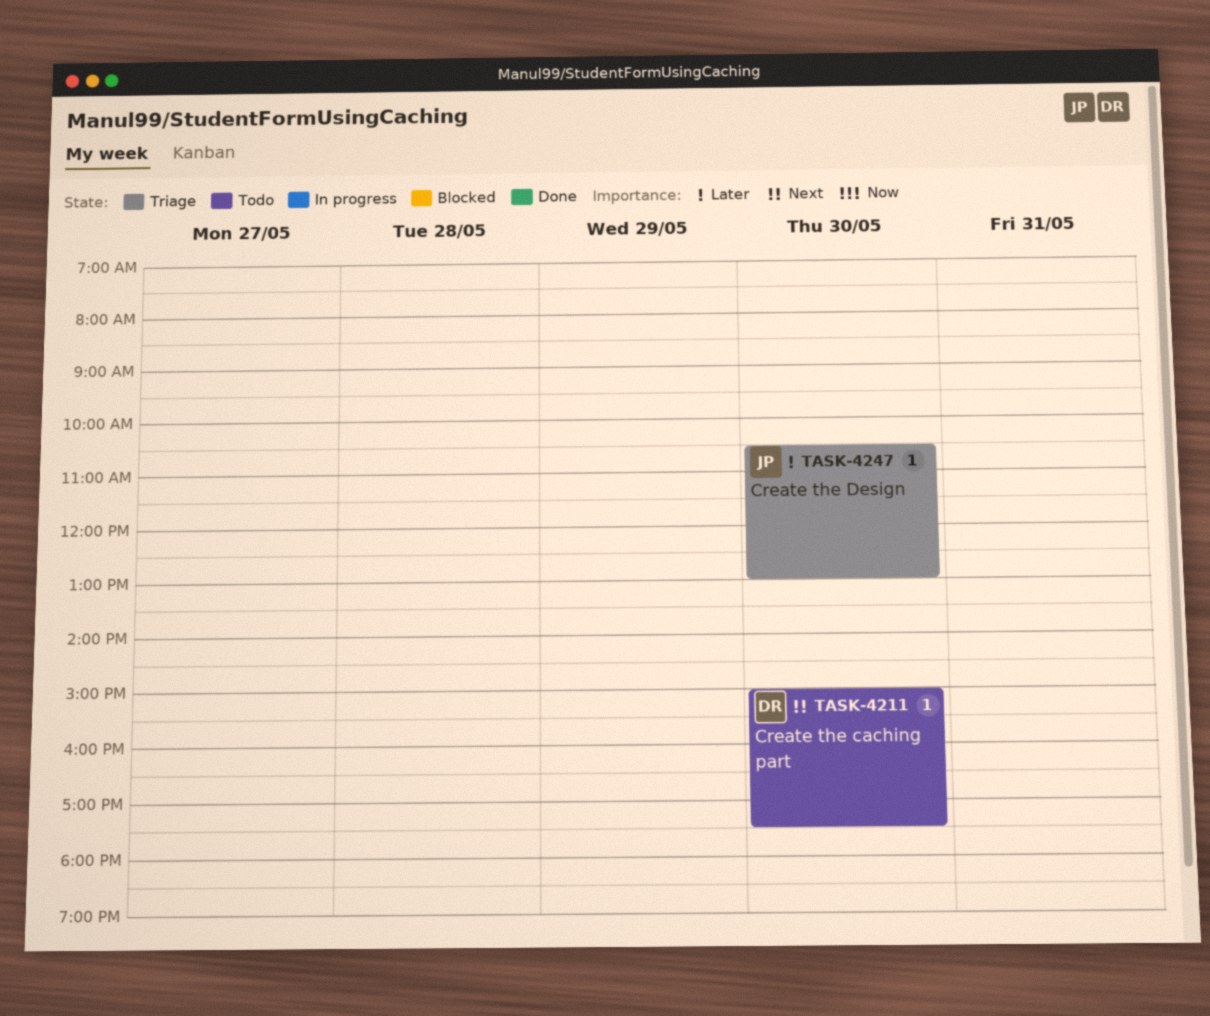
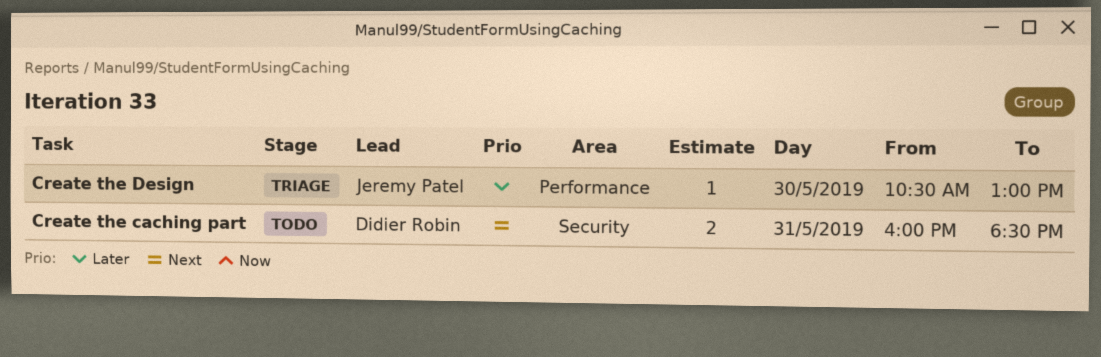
Create the caching part, estimate: 1 -> 2
Create the caching part, day: May 30 -> May 31
Create the caching part, begins: 15:00 -> 16:00
Create the caching part, ends: 17:30 -> 18:30

